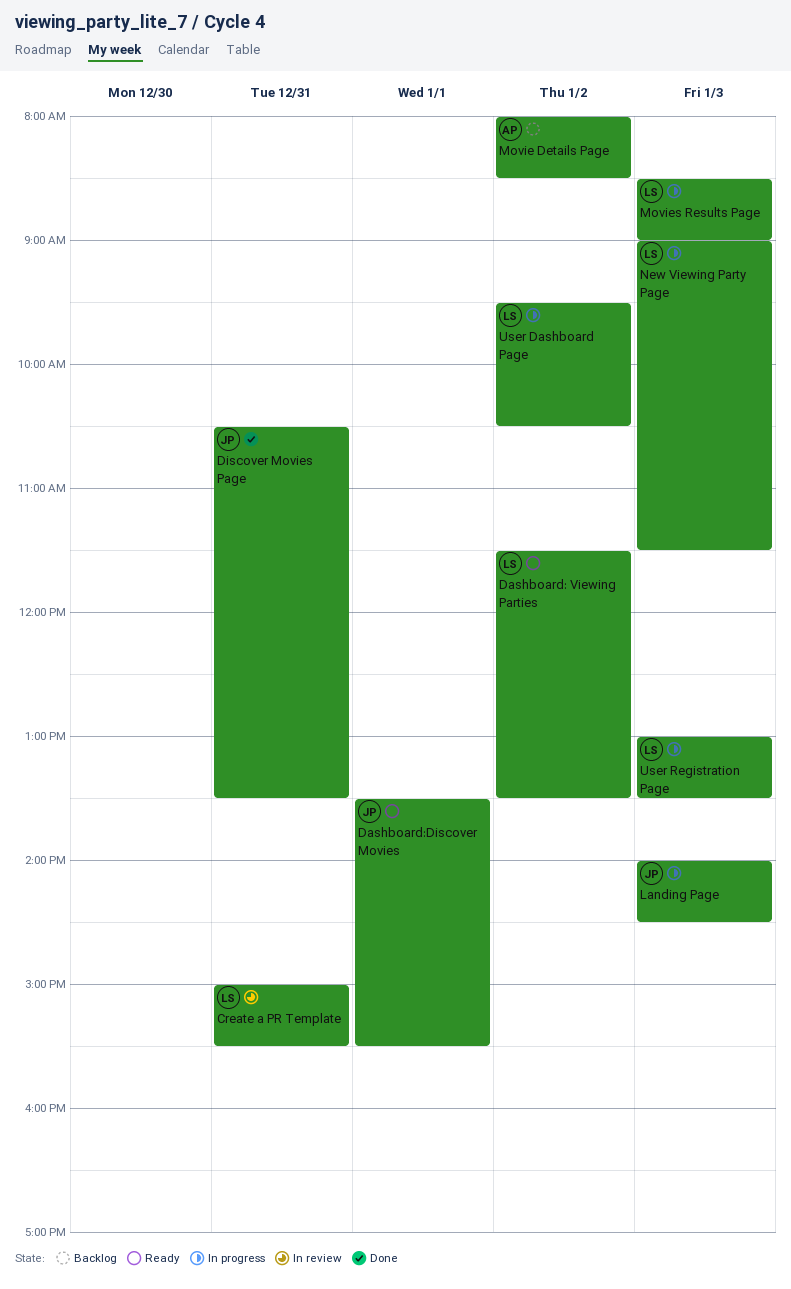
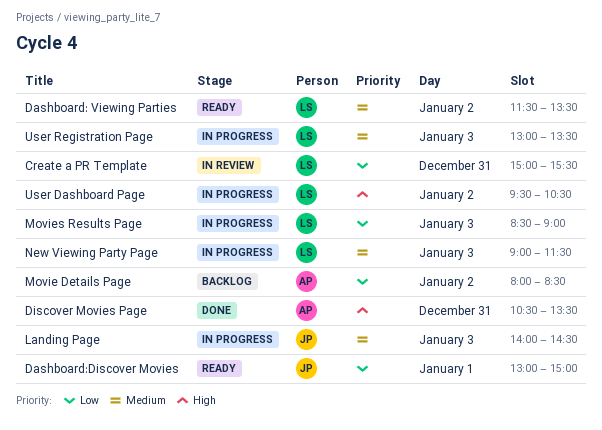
Dashboard:Discover Movies, begins: 13:30 -> 13:00
Dashboard:Discover Movies, ends: 15:30 -> 15:00
Discover Movies Page, owner: JP -> AP

